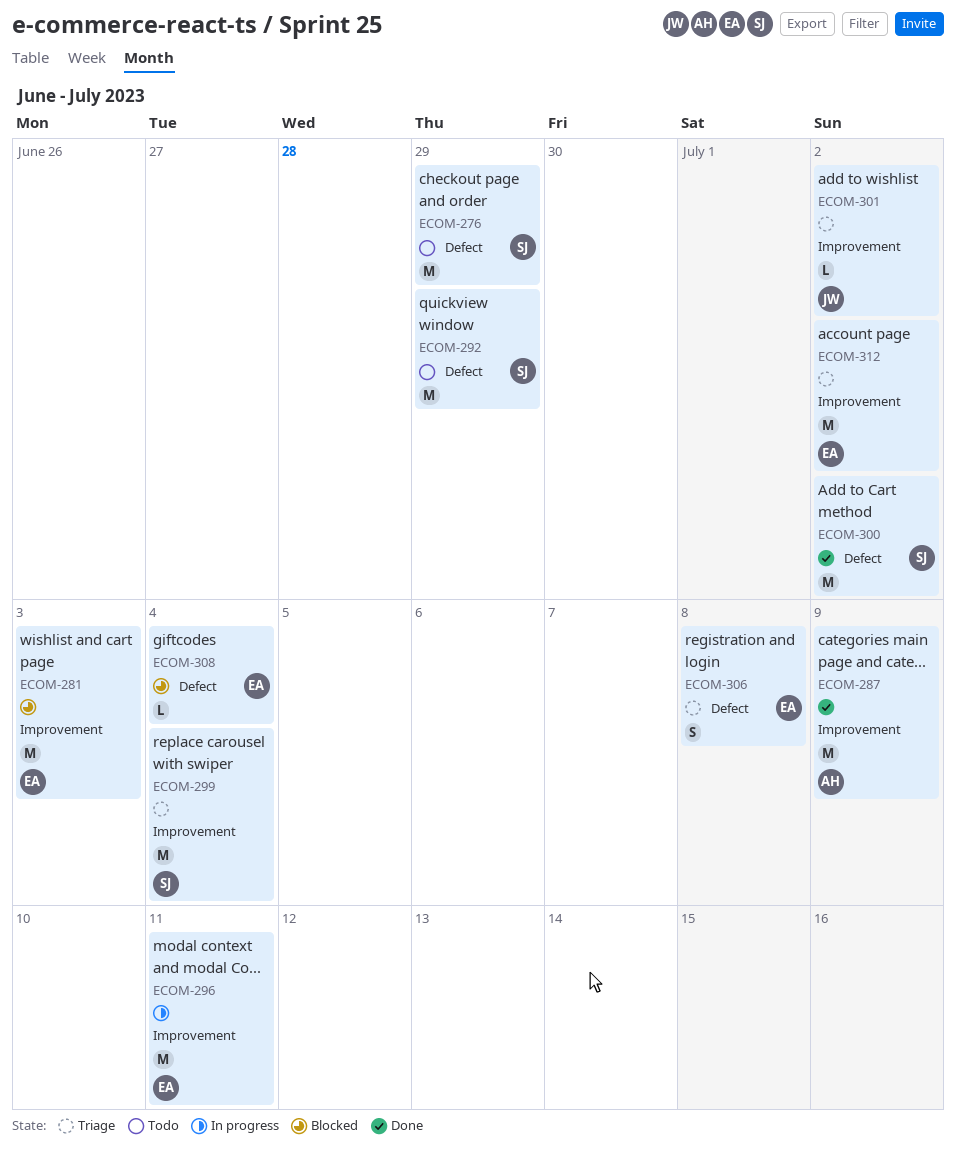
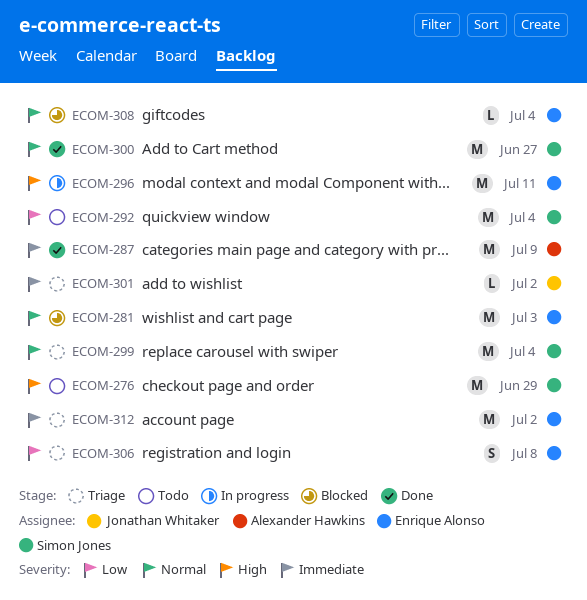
ECOM-292, due: Jun 29 -> Jul 4
ECOM-300, due: Jul 2 -> Jun 27

